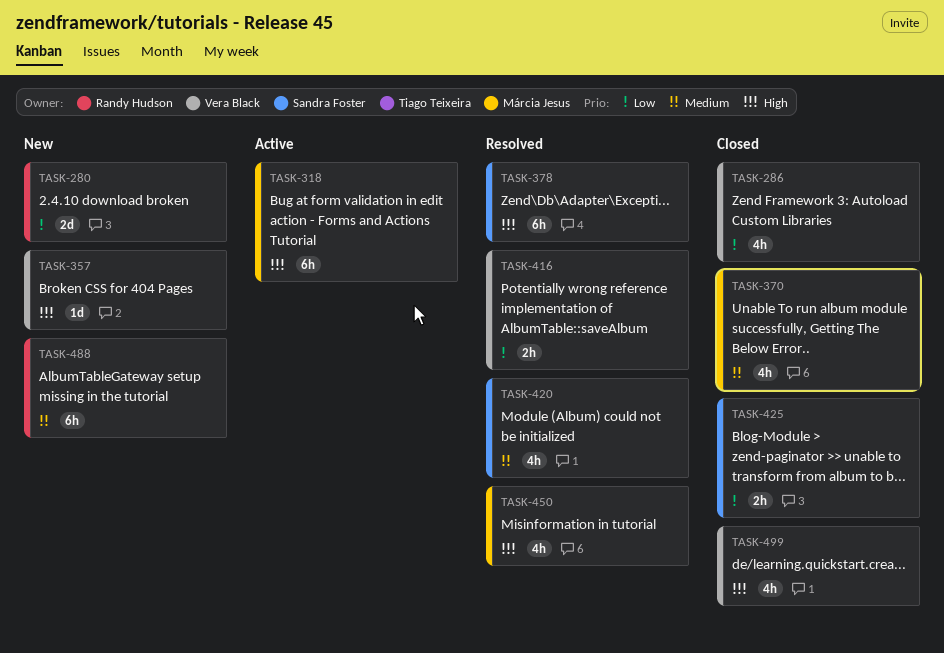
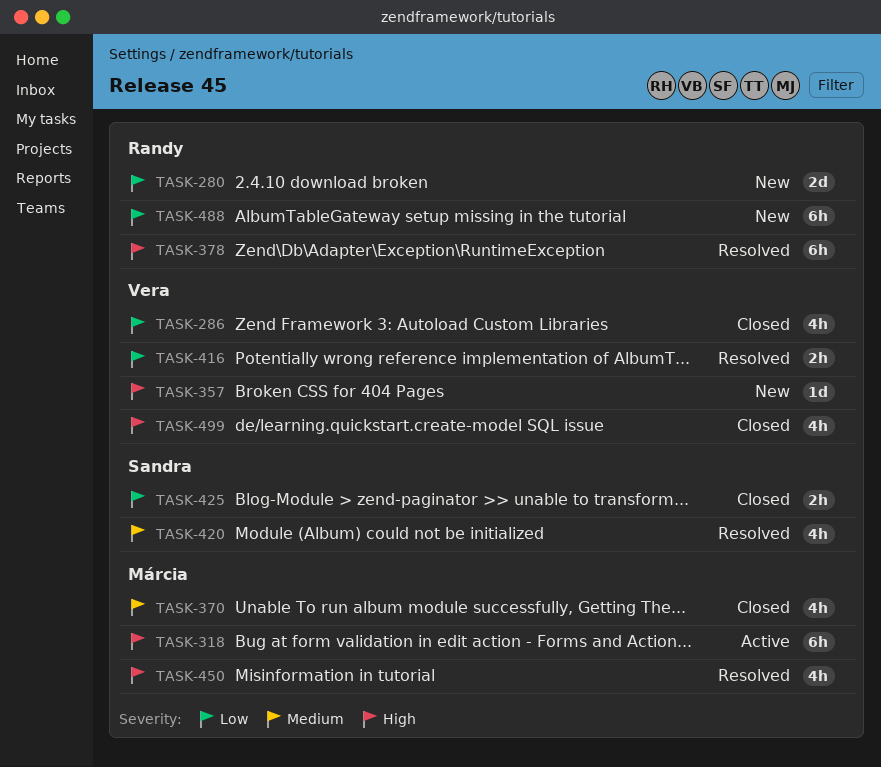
TASK-378, owner: Sandra Foster -> Randy Hudson
TASK-488, priority: Medium -> Low

